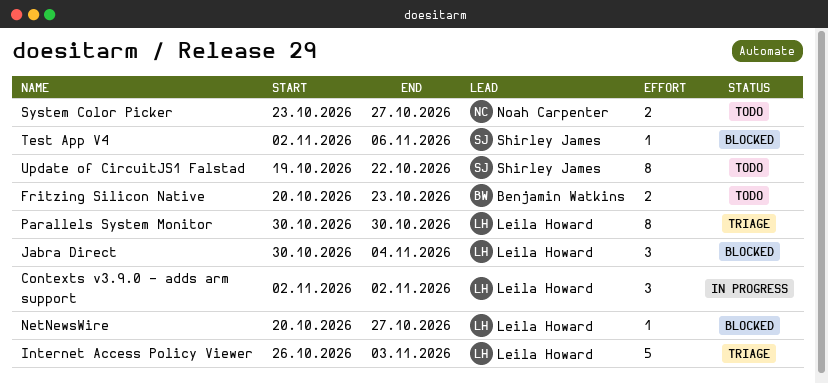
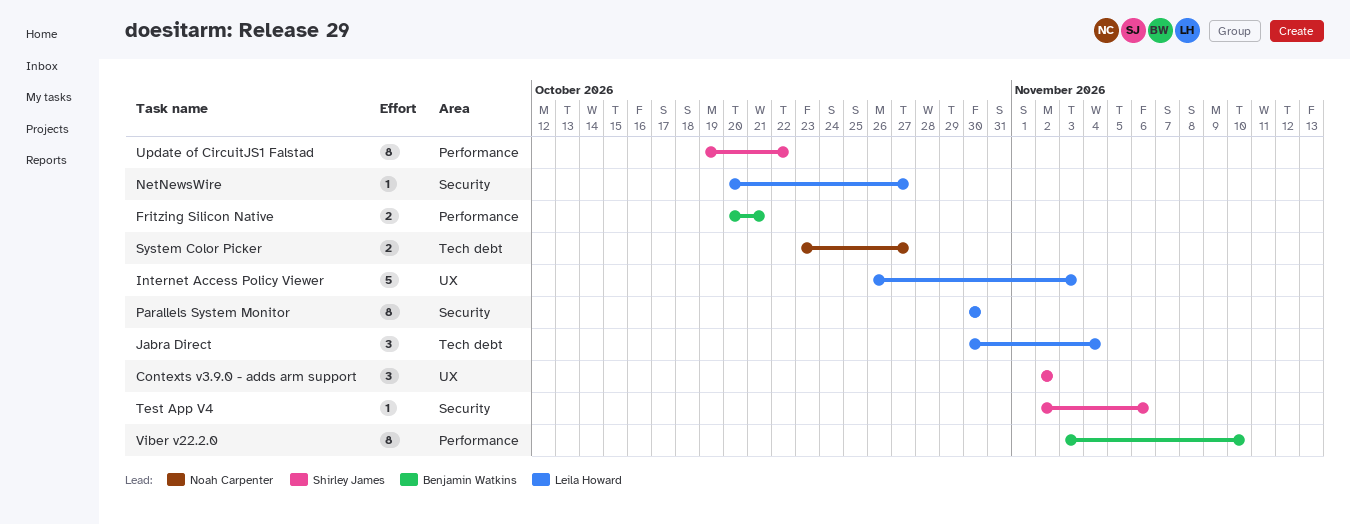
Contexts v3.9.0 - adds arm support, owner: Leila Howard -> Shirley James
Fritzing Silicon Native, due: Oct 23 -> Oct 21
Viber v22.2.0: none -> present

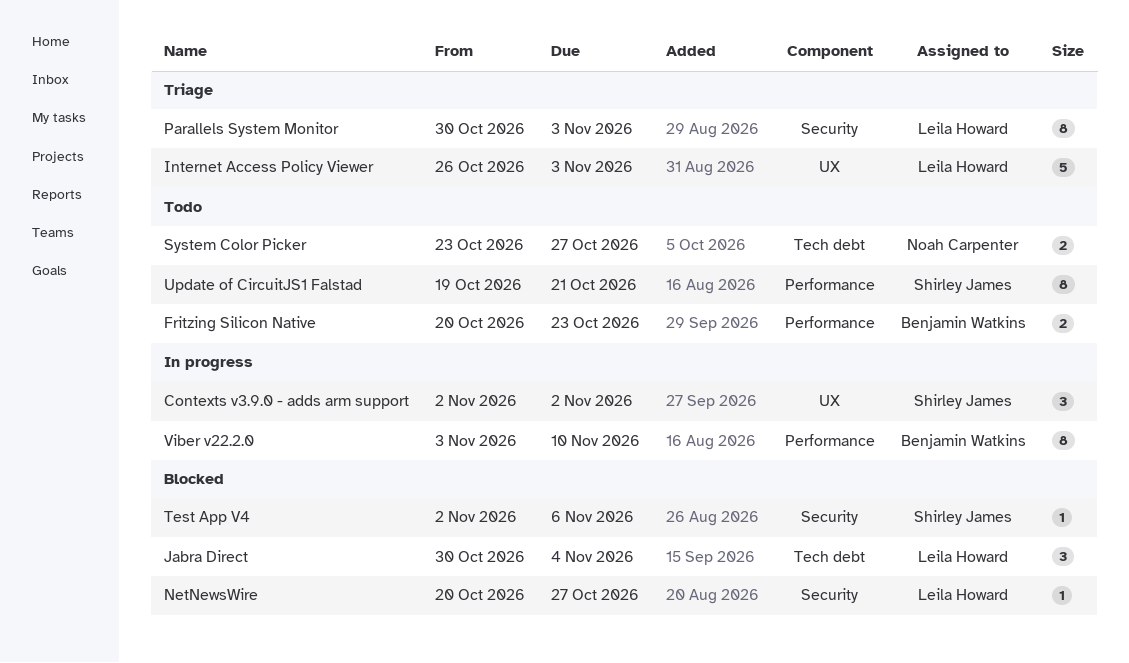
Fritzing Silicon Native, due: Oct 21 -> Oct 23
Parallels System Monitor, due: Oct 30 -> Nov 3
Update of CircuitJS1 Falstad, due: Oct 22 -> Oct 21

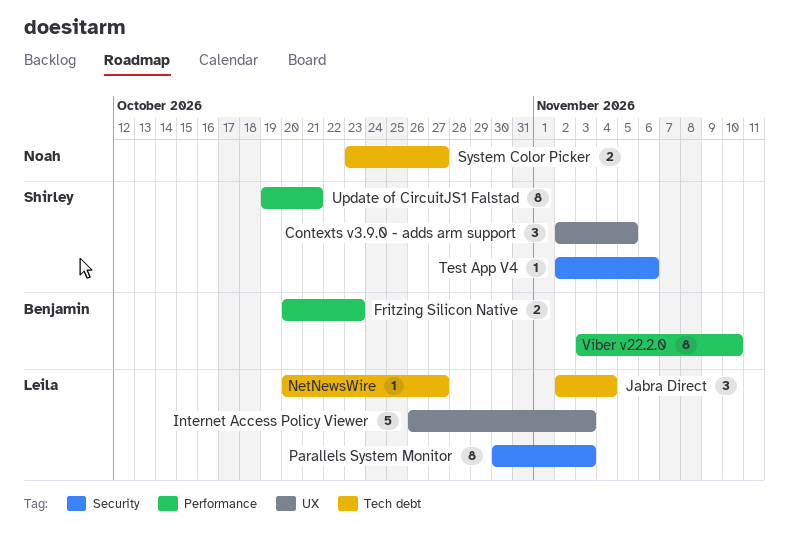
Contexts v3.9.0 - adds arm support, due: Nov 2 -> Nov 5
Jabra Direct, start: Oct 30 -> Nov 2
NetNewsWire, label: Security -> Tech debt

